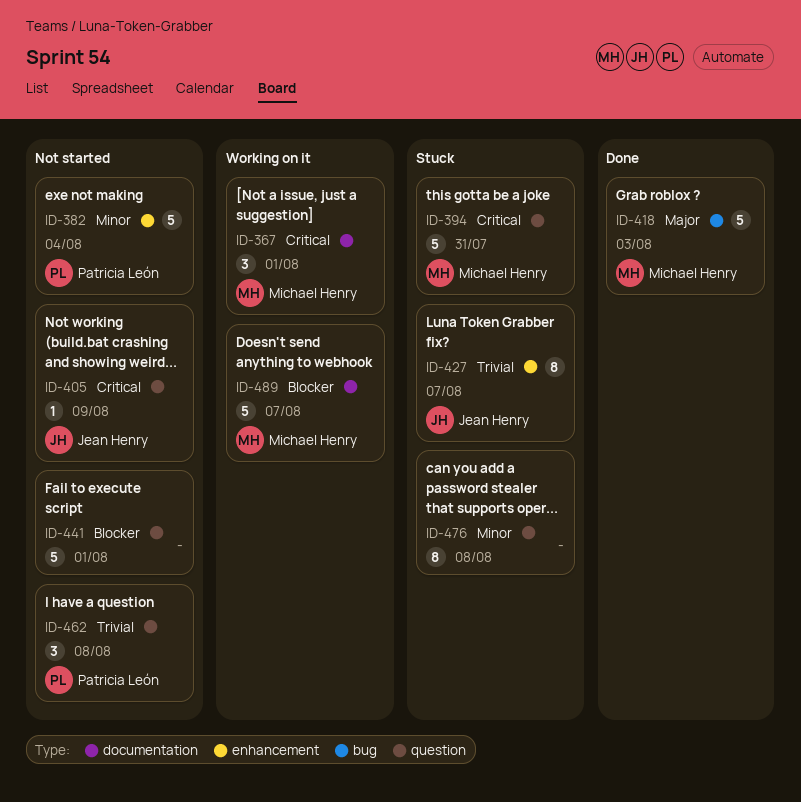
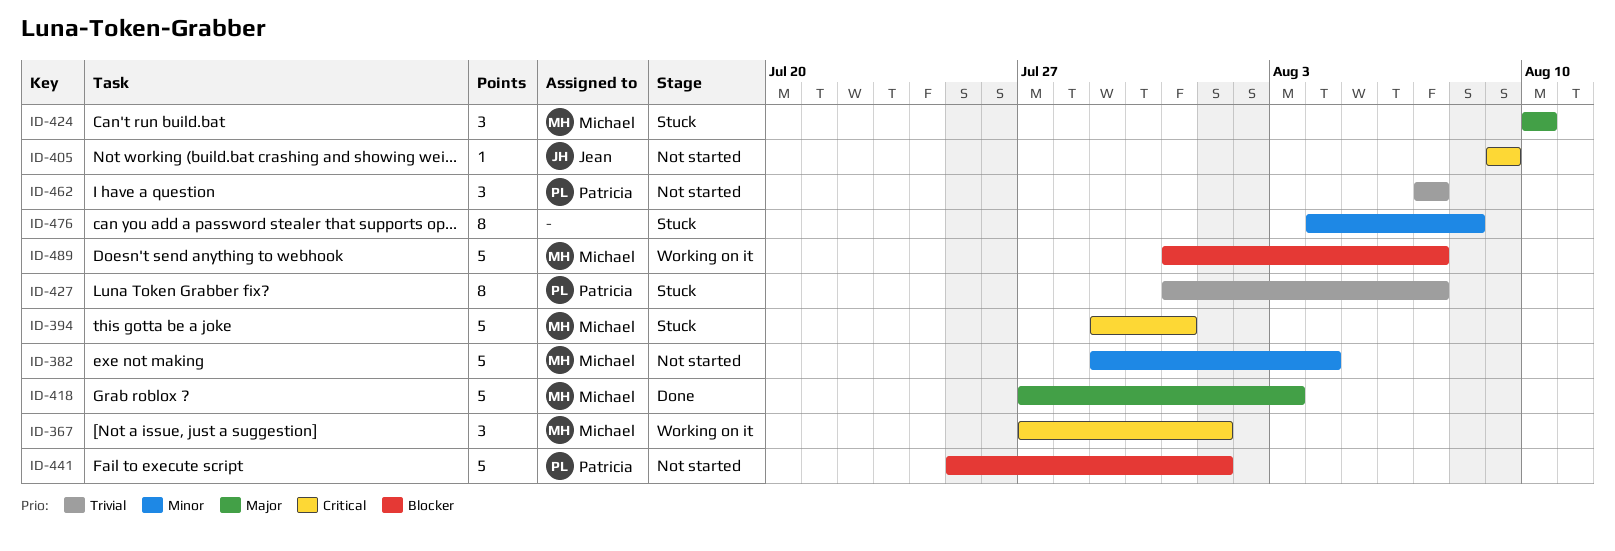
ID-382, owner: Patricia León -> Michael Henry
ID-424: none -> present
ID-427, owner: Jean Henry -> Patricia León
ID-441, owner: none -> Patricia León
ID-462, due: Aug 8 -> Aug 7

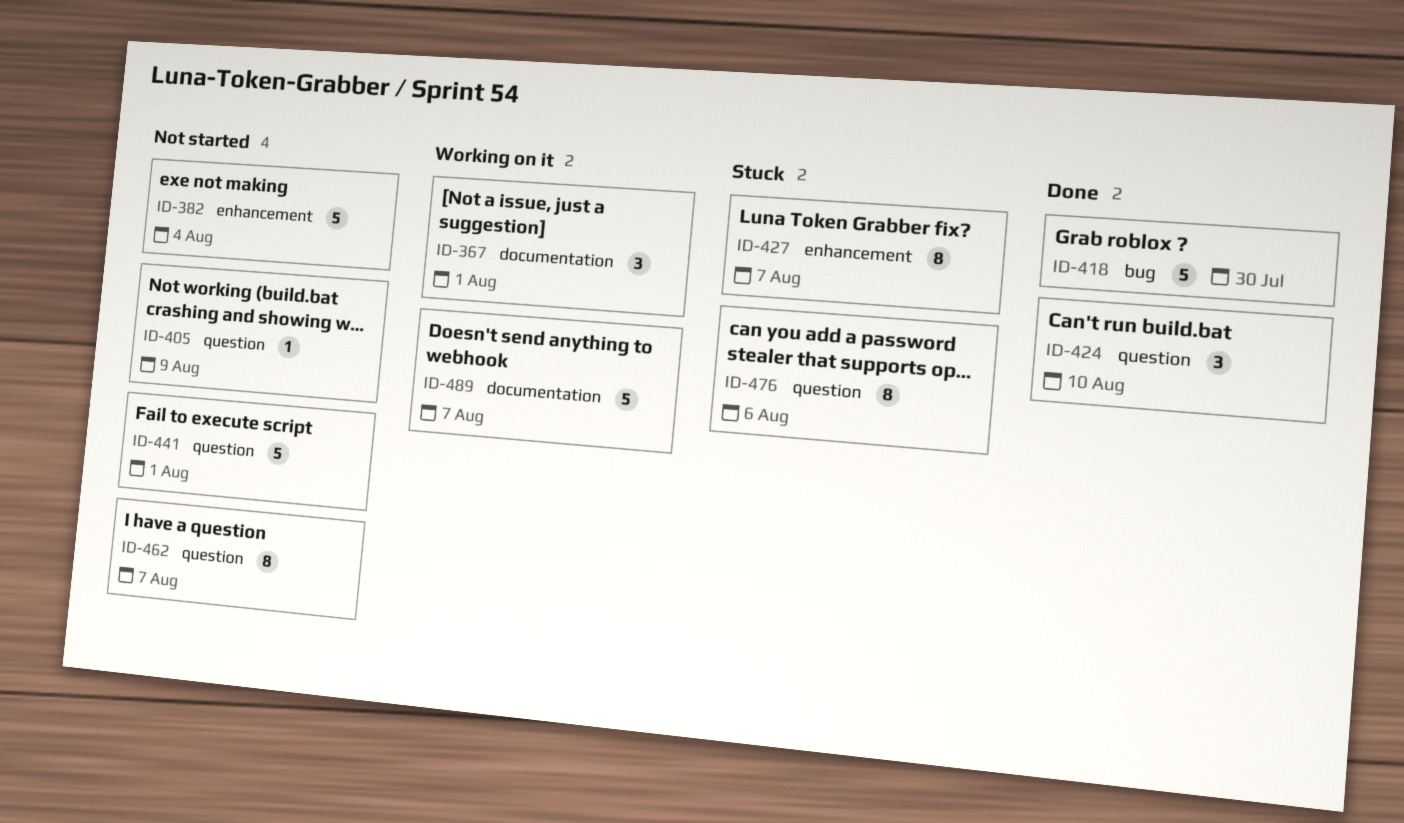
ID-394: present -> none
ID-418, due: Aug 3 -> Jul 30
ID-424, status: Stuck -> Done
ID-462, estimate: 3 -> 8
ID-476, due: Aug 8 -> Aug 6

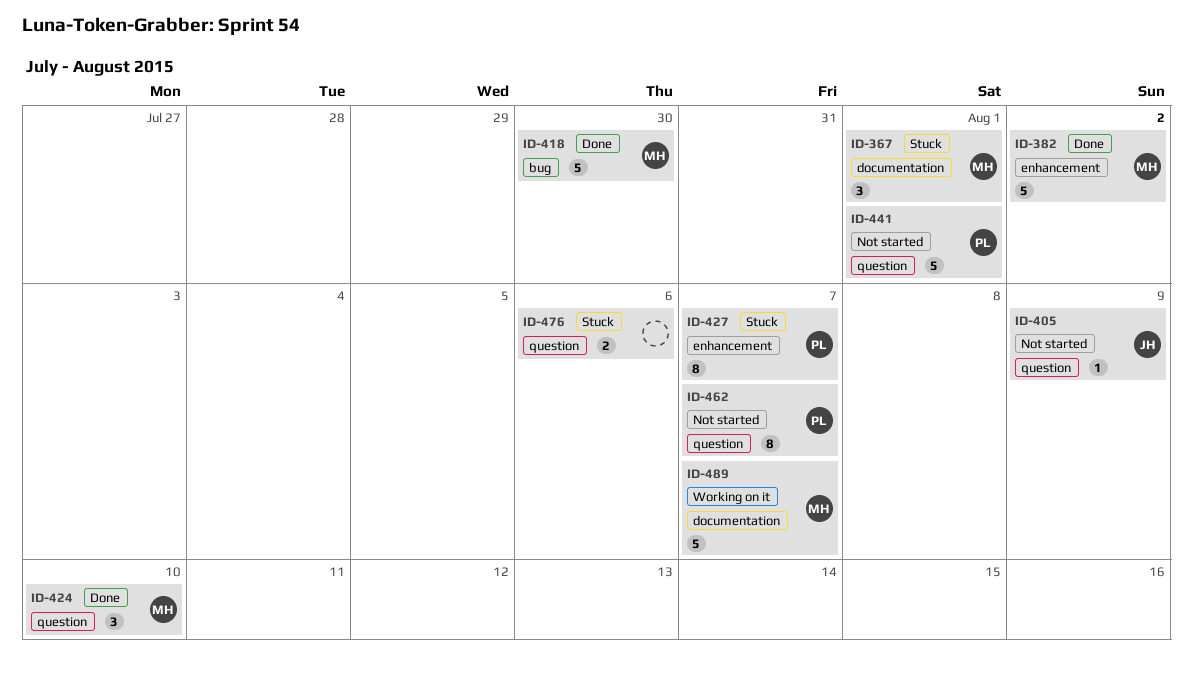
ID-367, status: Working on it -> Stuck
ID-382, status: Not started -> Done
ID-382, due: Aug 4 -> Aug 2
ID-476, estimate: 8 -> 2

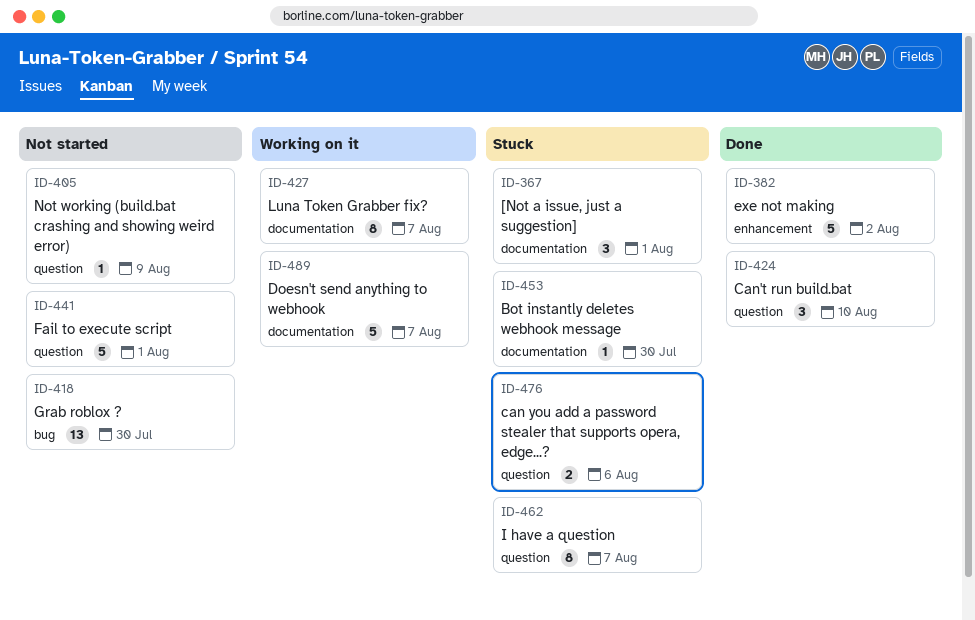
ID-418, status: Done -> Not started
ID-418, estimate: 5 -> 13
ID-427, status: Stuck -> Working on it
ID-427, label: enhancement -> documentation
ID-453: none -> present
ID-462, status: Not started -> Stuck

